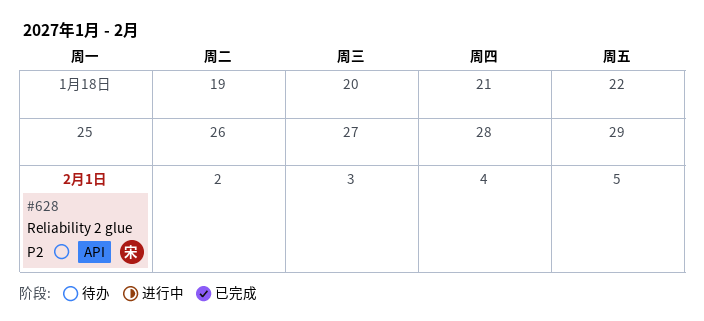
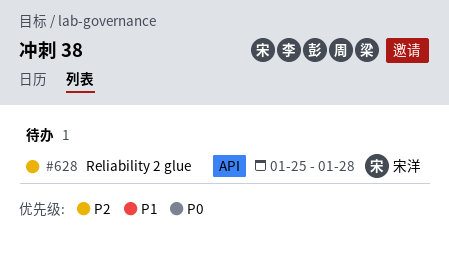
#628, due: Feb 1 -> Jan 28

